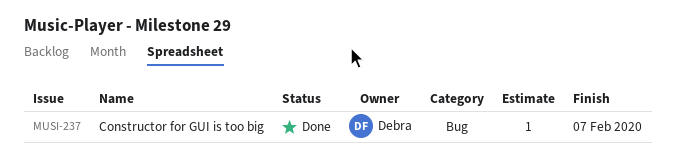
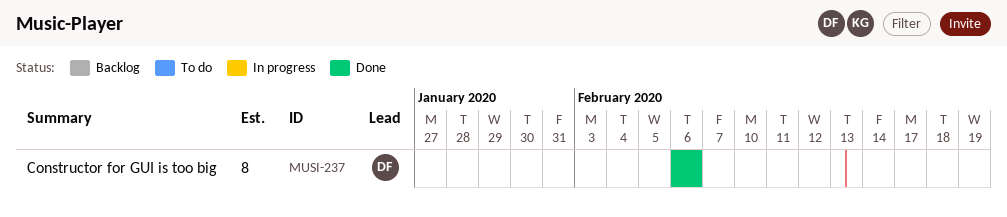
MUSI-237, estimate: 1 -> 8
MUSI-237, due: Feb 7 -> Feb 6

